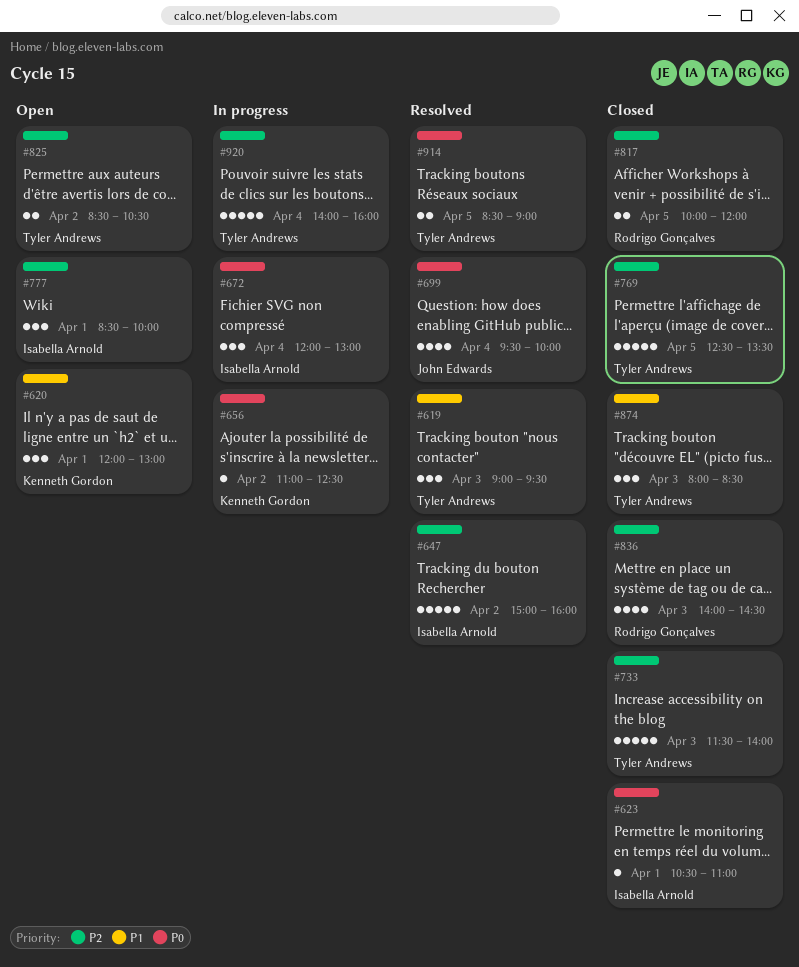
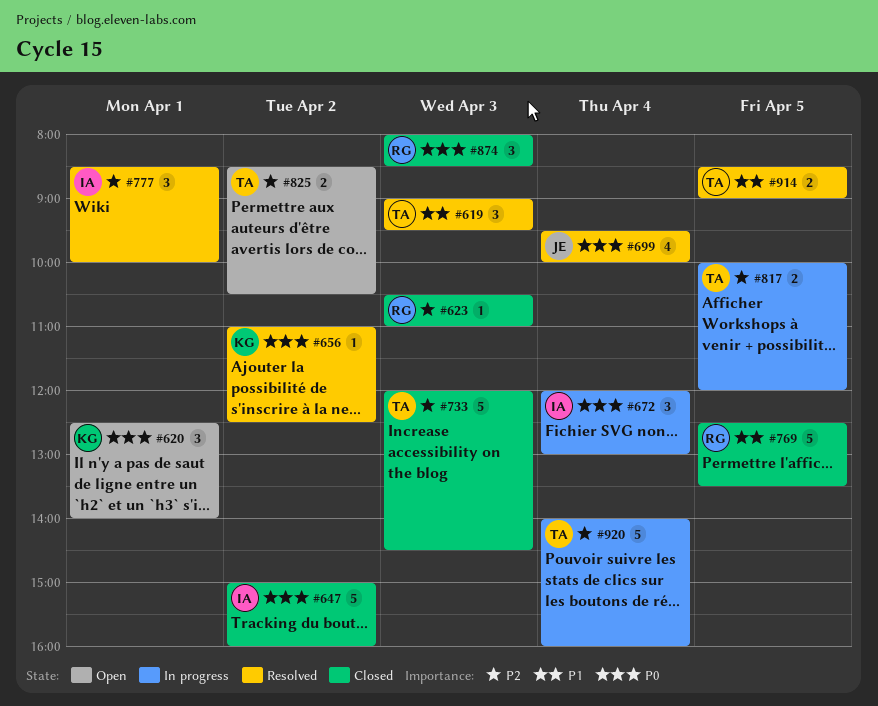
#620, priority: P1 -> P0
#620, begins: 12:00 -> 12:30
#620, ends: 13:00 -> 14:00
#623, owner: Isabella Arnold -> Rodrigo Gonçalves
#623, priority: P0 -> P2
#623, day: Apr 1 -> Apr 3
#647, status: Resolved -> Closed
#647, priority: P2 -> P0
#656, status: In progress -> Resolved
#733, begins: 11:30 -> 12:00
#733, ends: 14:00 -> 14:30
#769, owner: Tyler Andrews -> Rodrigo Gonçalves
#769, priority: P2 -> P1
#777, status: Open -> Resolved
#817, status: Closed -> In progress
#817, owner: Rodrigo Gonçalves -> Tyler Andrews
#836: present -> none
#874, owner: Tyler Andrews -> Rodrigo Gonçalves
#874, priority: P1 -> P0
#914, priority: P0 -> P1

